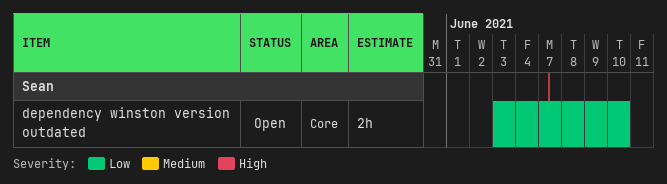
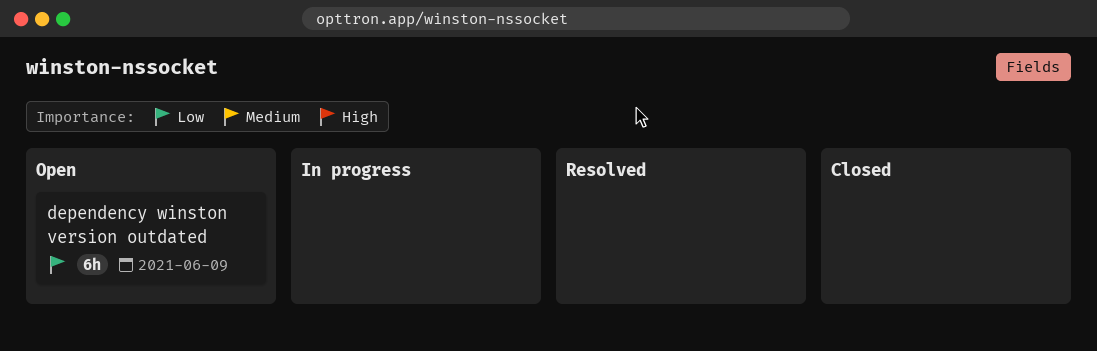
dependency winston version outdated, estimate: 2h -> 6h
dependency winston version outdated, due: Jun 10 -> Jun 9

